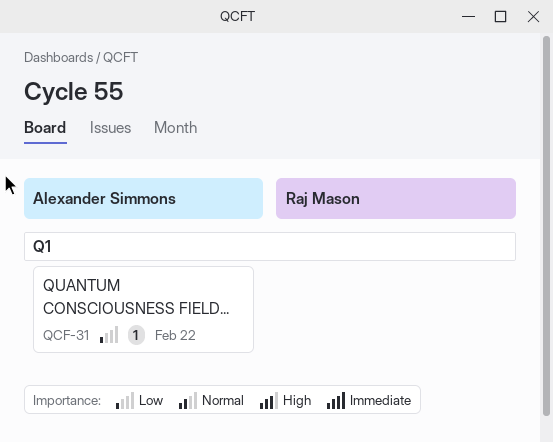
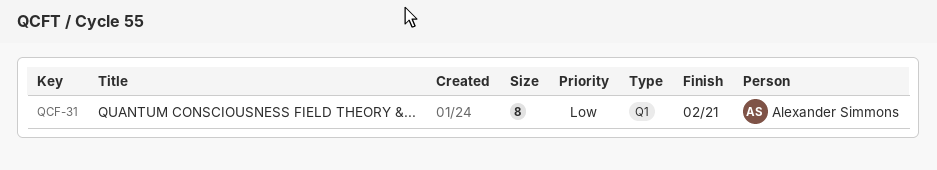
QCF-31, estimate: 1 -> 8
QCF-31, due: Feb 22 -> Feb 21

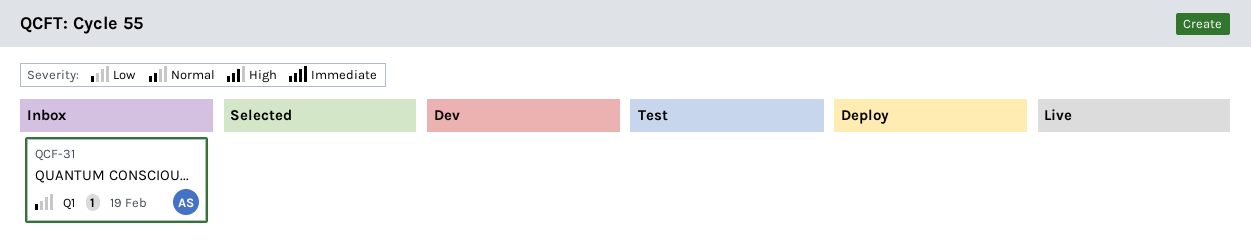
QCF-31, estimate: 8 -> 1
QCF-31, due: Feb 21 -> Feb 19

